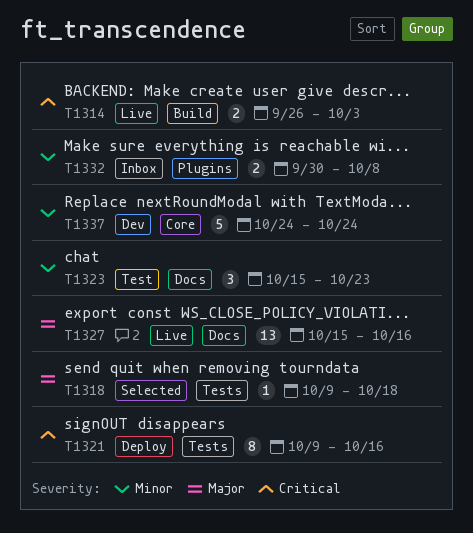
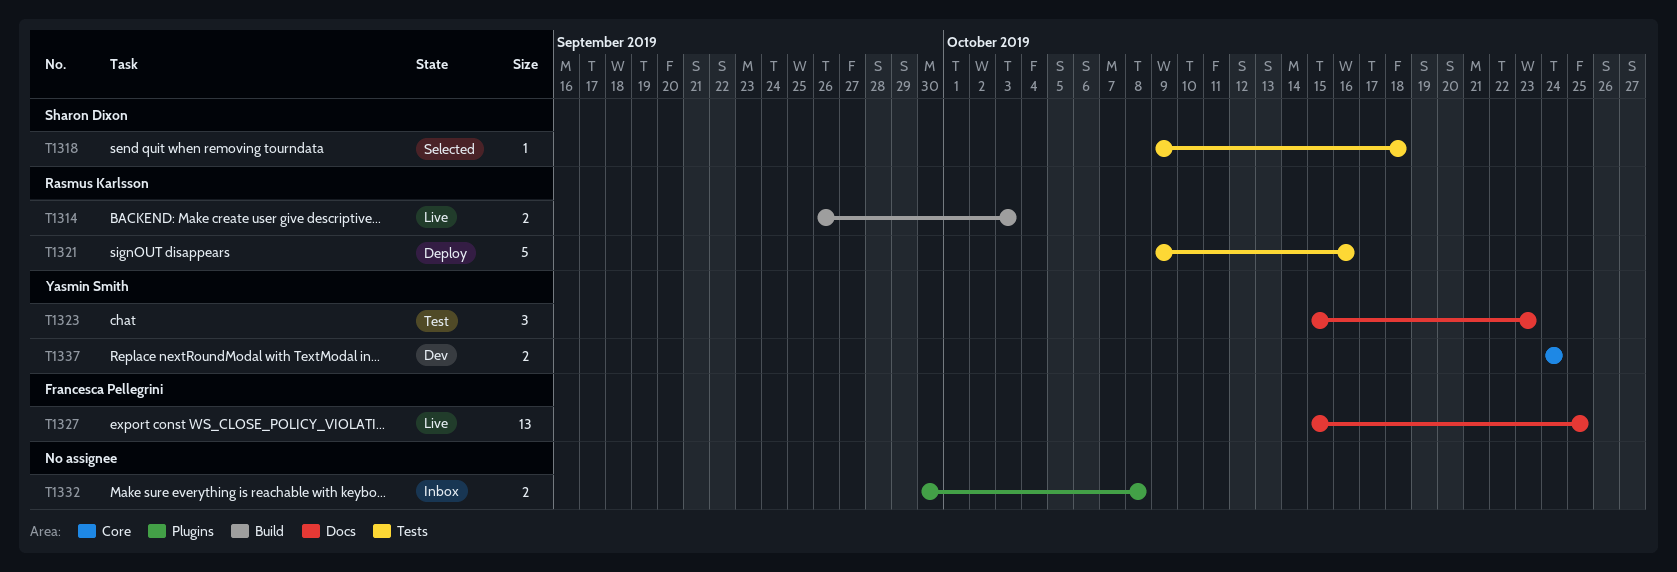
T1321, estimate: 8 -> 5
T1327, due: Oct 16 -> Oct 25
T1337, estimate: 5 -> 2

